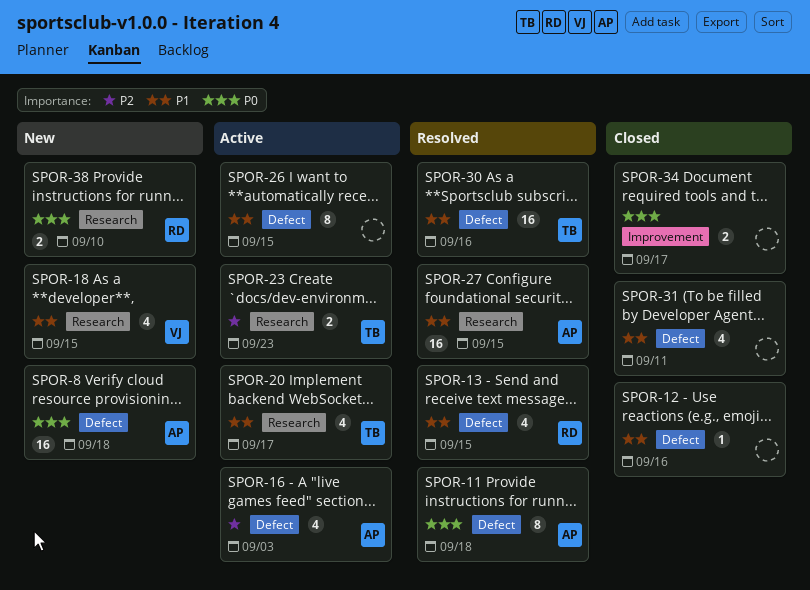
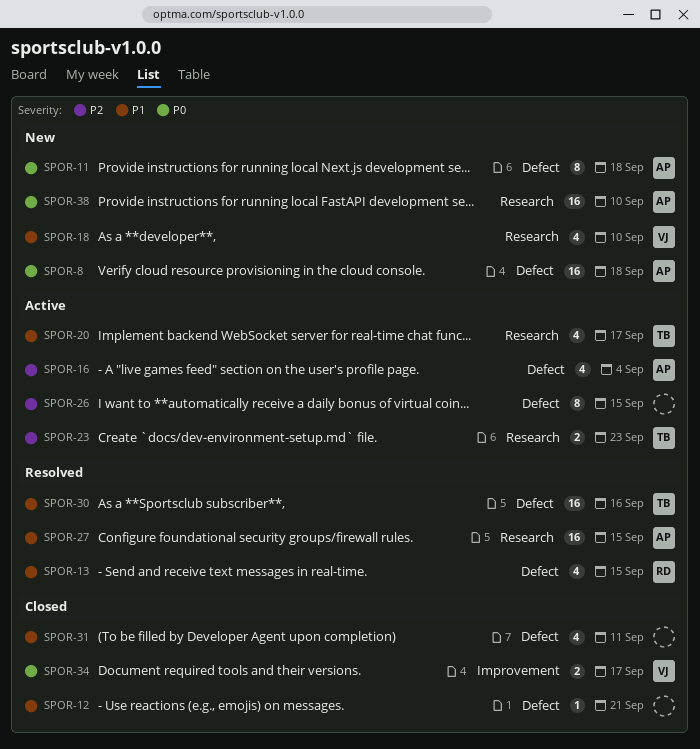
SPOR-11, status: Resolved -> New
SPOR-12, due: Sep 16 -> Sep 21
SPOR-16, due: Sep 3 -> Sep 4
SPOR-18, due: Sep 15 -> Sep 10
SPOR-26, priority: P1 -> P2
SPOR-34, owner: none -> VJ
SPOR-38, owner: RD -> AP
SPOR-38, estimate: 2 -> 16

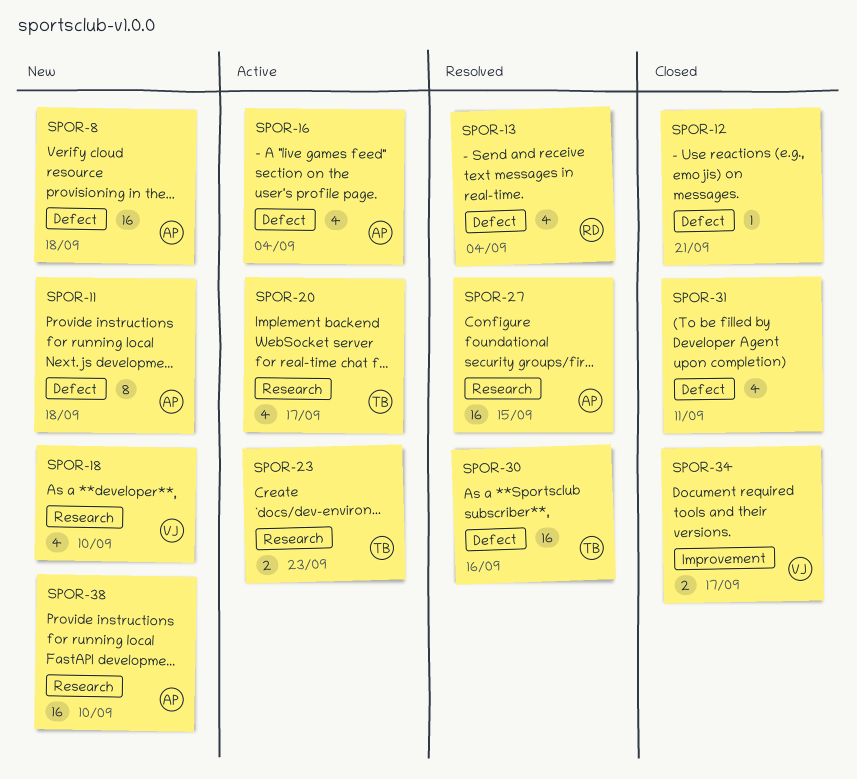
SPOR-13, due: Sep 15 -> Sep 4
SPOR-26: present -> none

